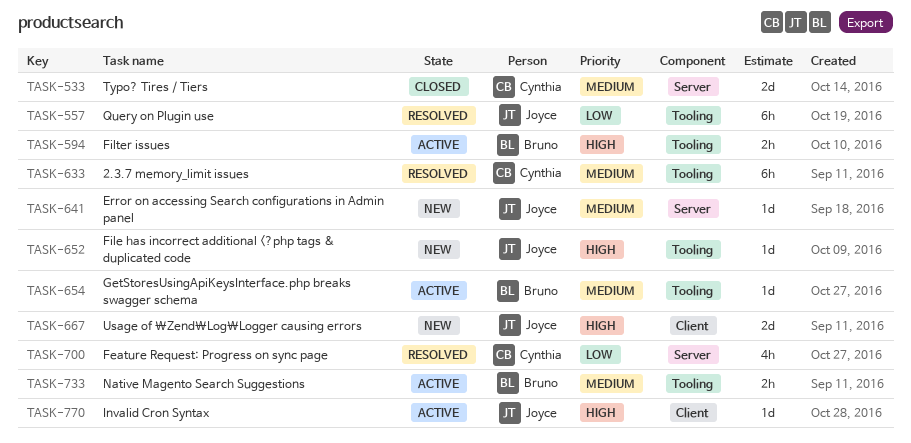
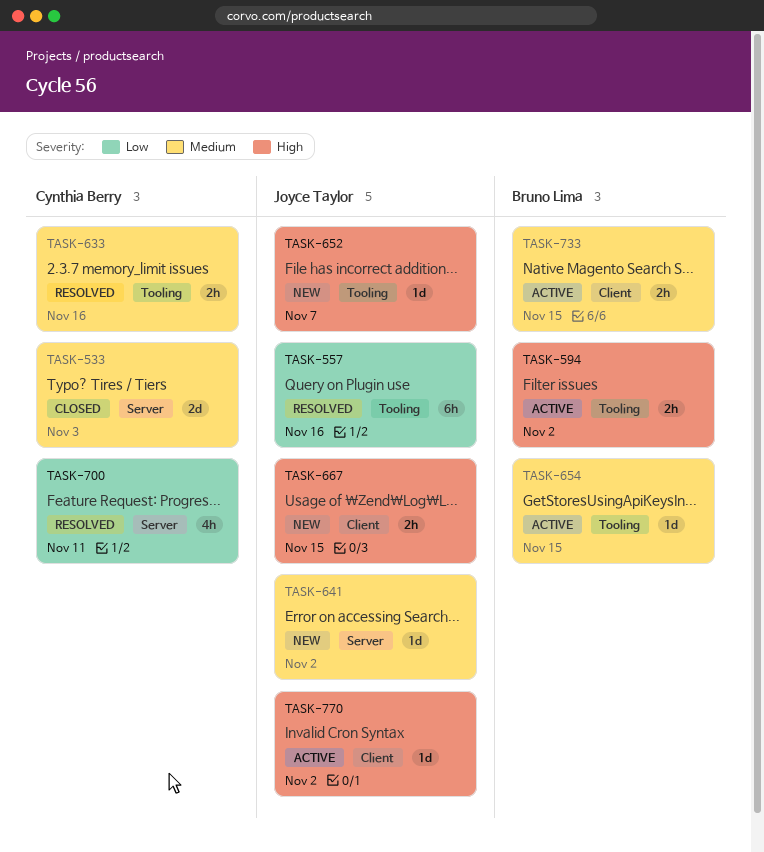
TASK-633, estimate: 6h -> 2h
TASK-667, estimate: 2d -> 2h
TASK-733, label: Tooling -> Client

